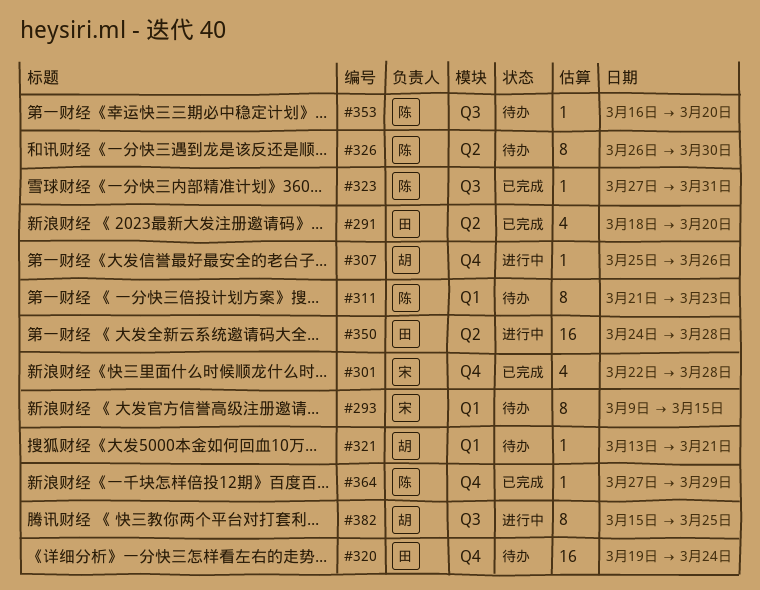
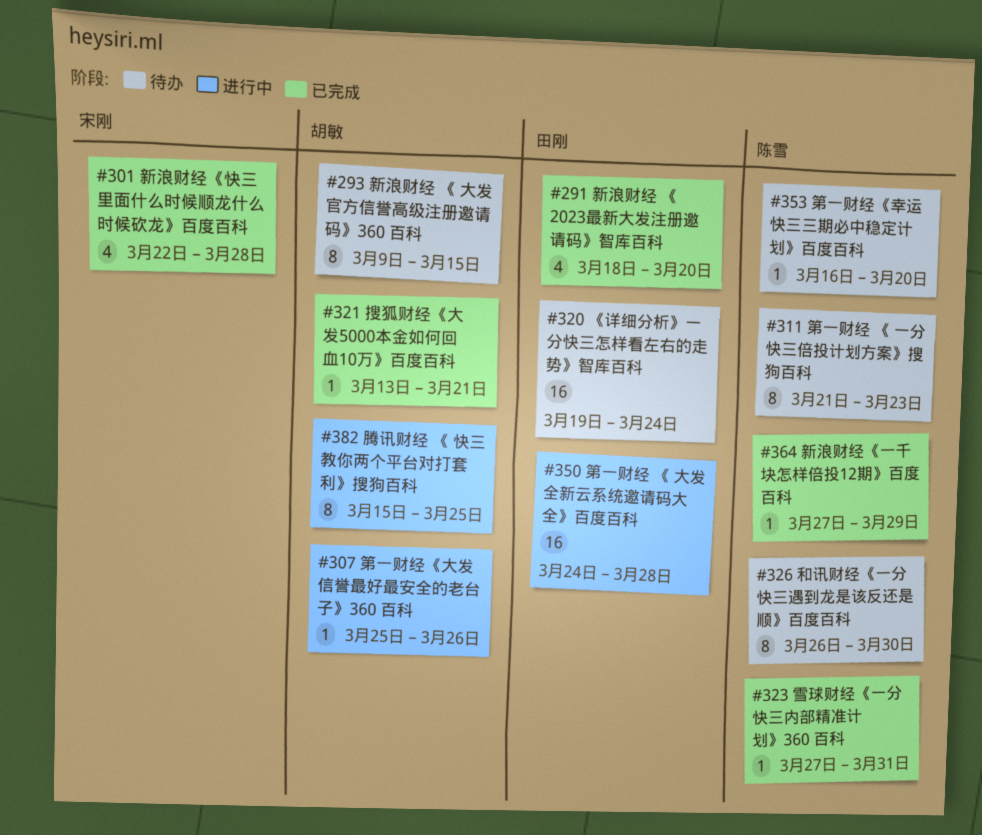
#293, owner: 宋刚 -> 胡敏
#321, status: 待办 -> 已完成

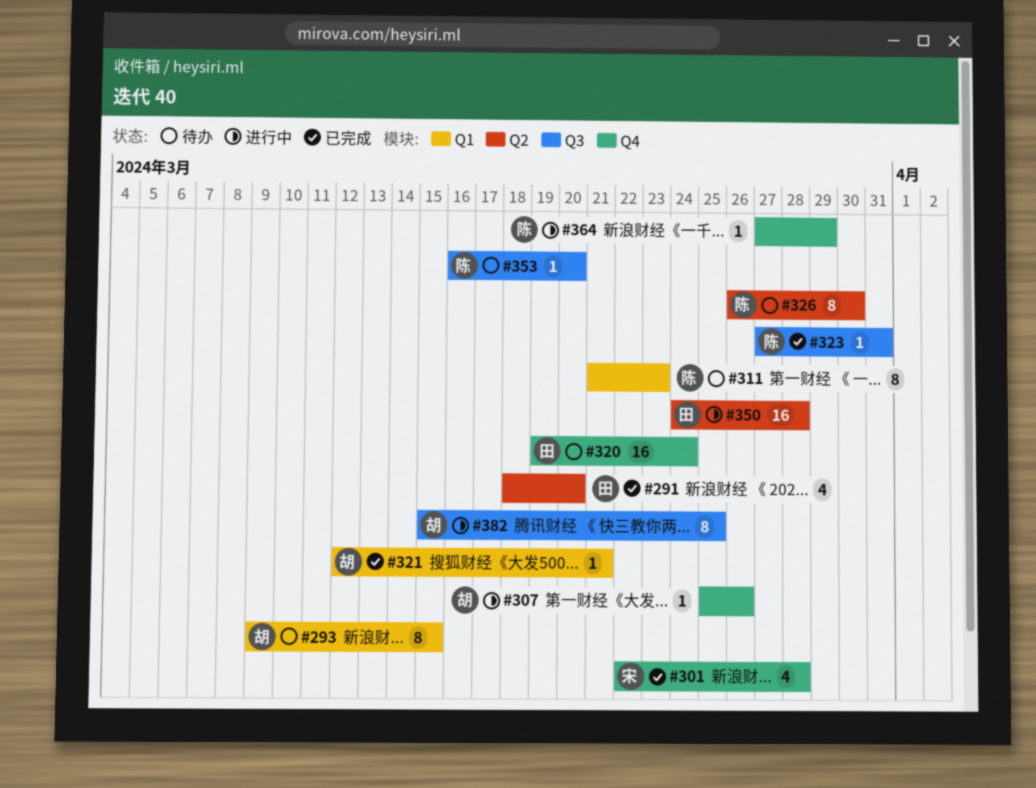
#321, start: Mar 13 -> Mar 12
#364, status: 已完成 -> 进行中

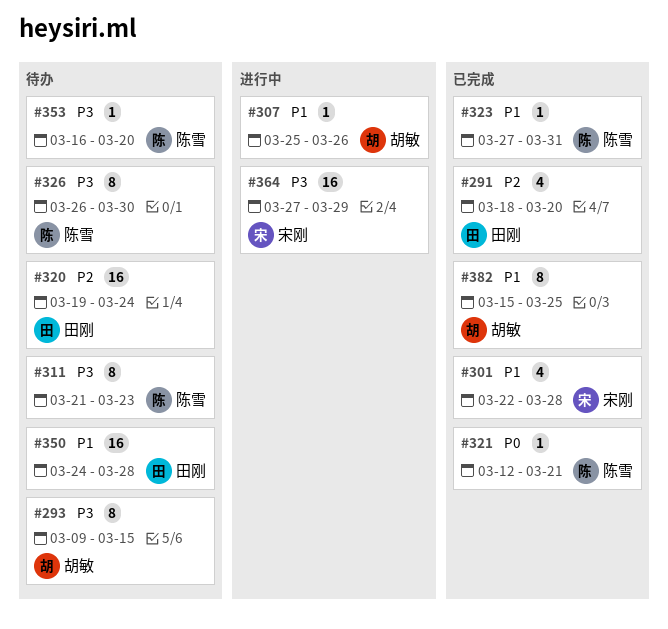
#321, owner: 胡敏 -> 陈雪
#350, status: 进行中 -> 待办
#364, owner: 陈雪 -> 宋刚
#364, estimate: 1 -> 16
#382, status: 进行中 -> 已完成

